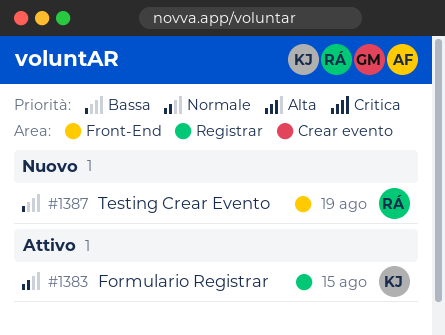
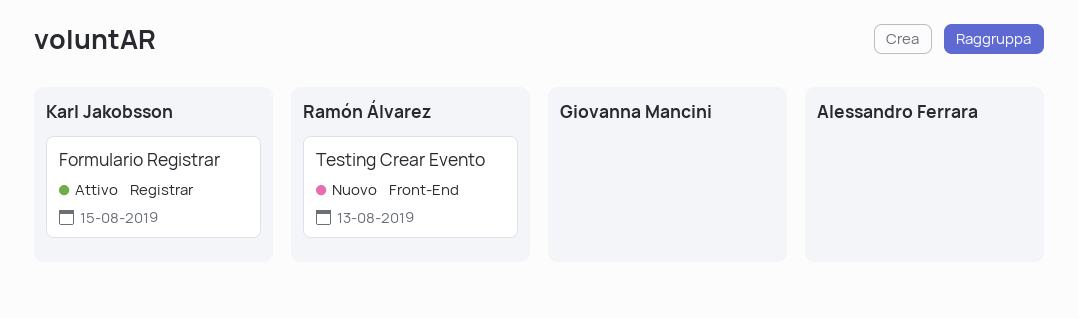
Testing Crear Evento, due: Aug 19 -> Aug 13

